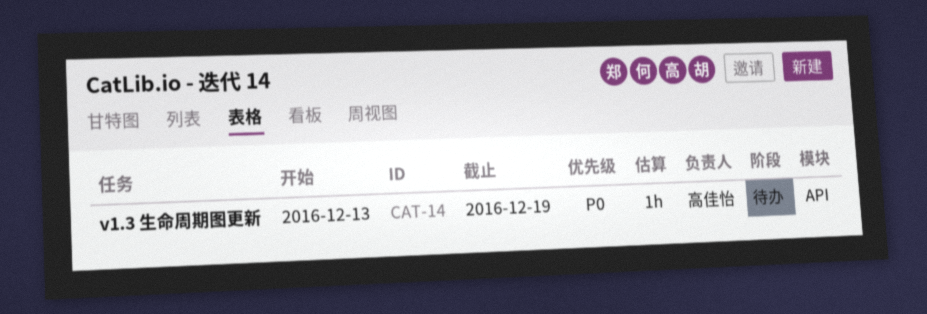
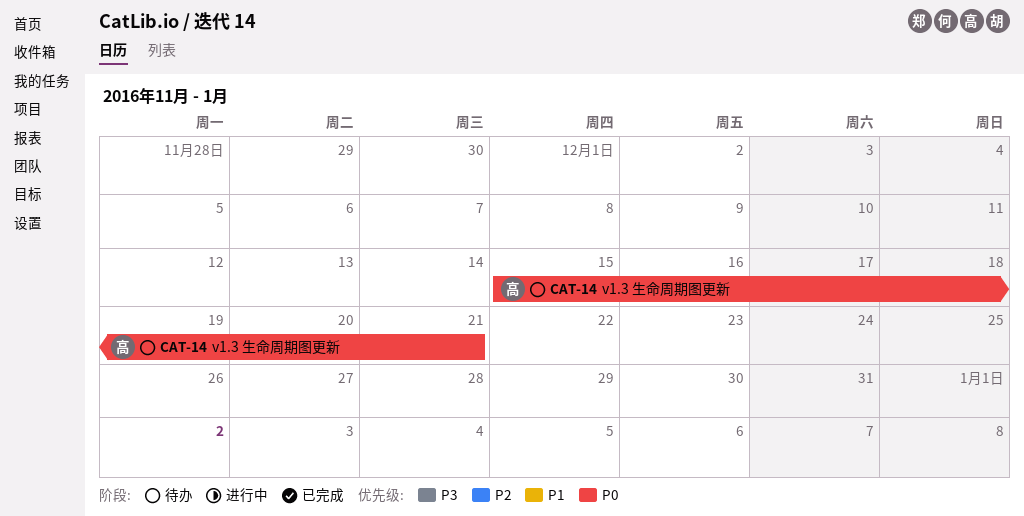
CAT-14, start: Dec 13 -> Dec 15
CAT-14, due: Dec 19 -> Dec 21

